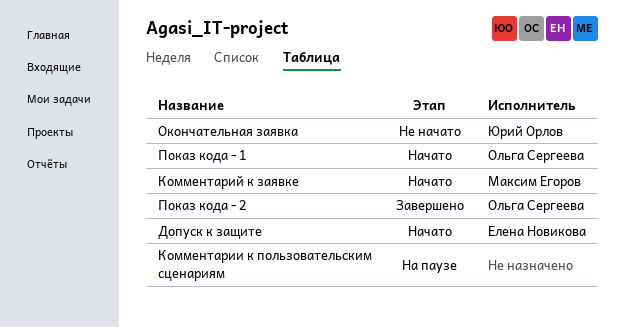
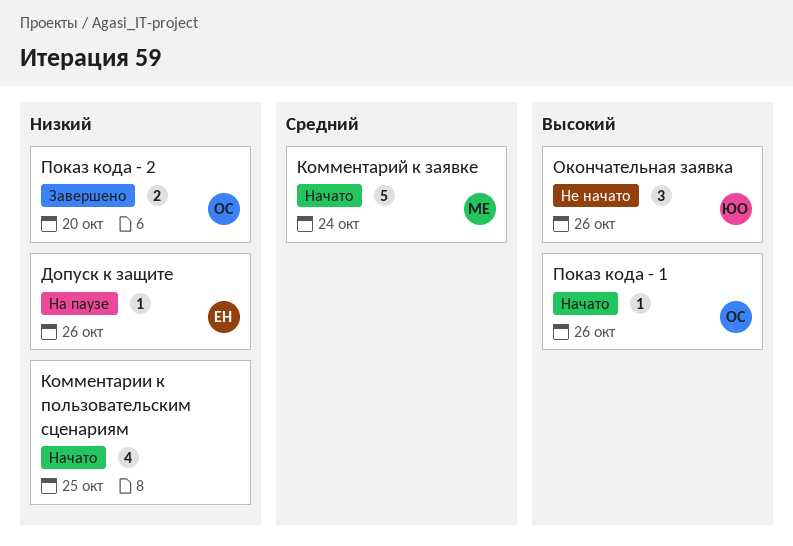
Допуск к защите, status: Начато -> На паузе
Комментарии к пользовательским сценариям, status: На паузе -> Начато

